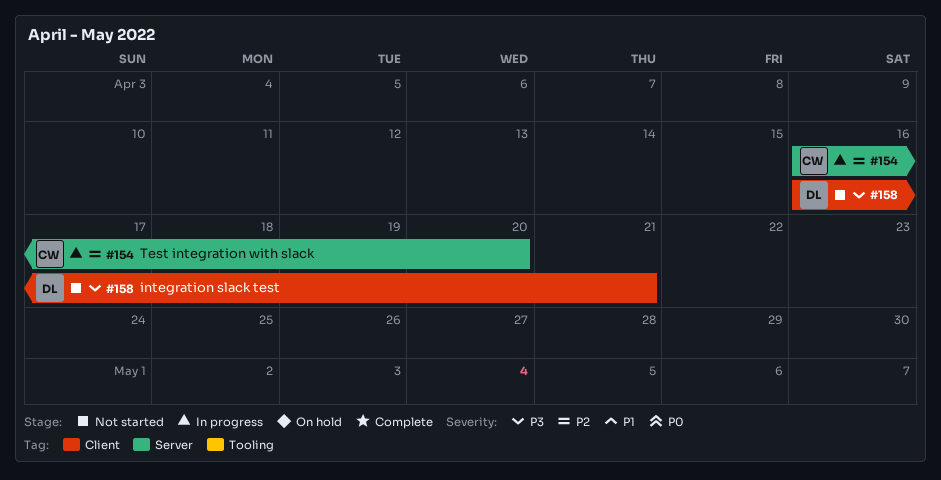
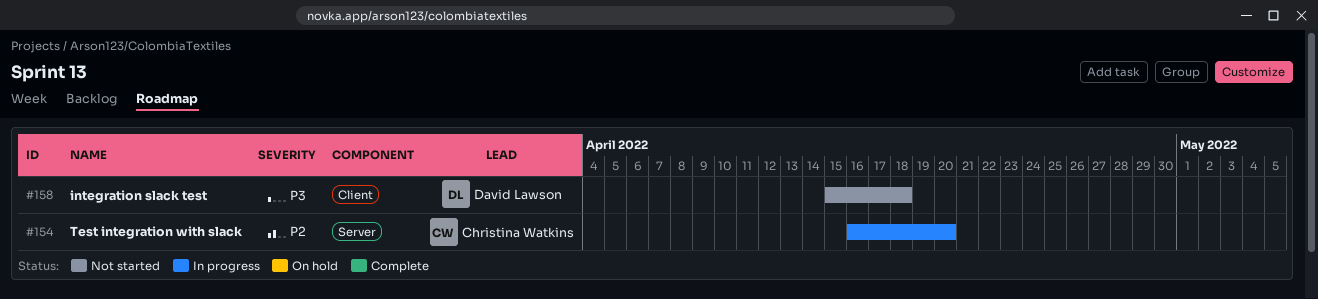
#158, start: Apr 16 -> Apr 15
#158, due: Apr 21 -> Apr 18

